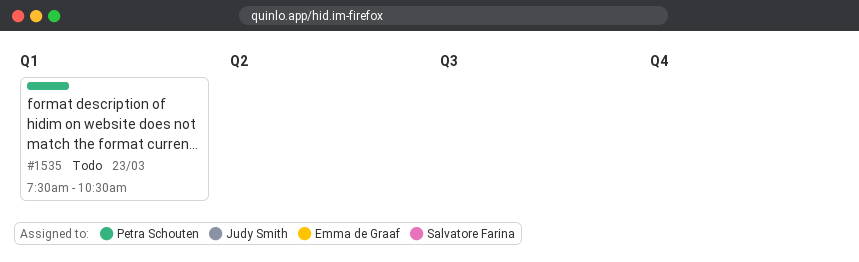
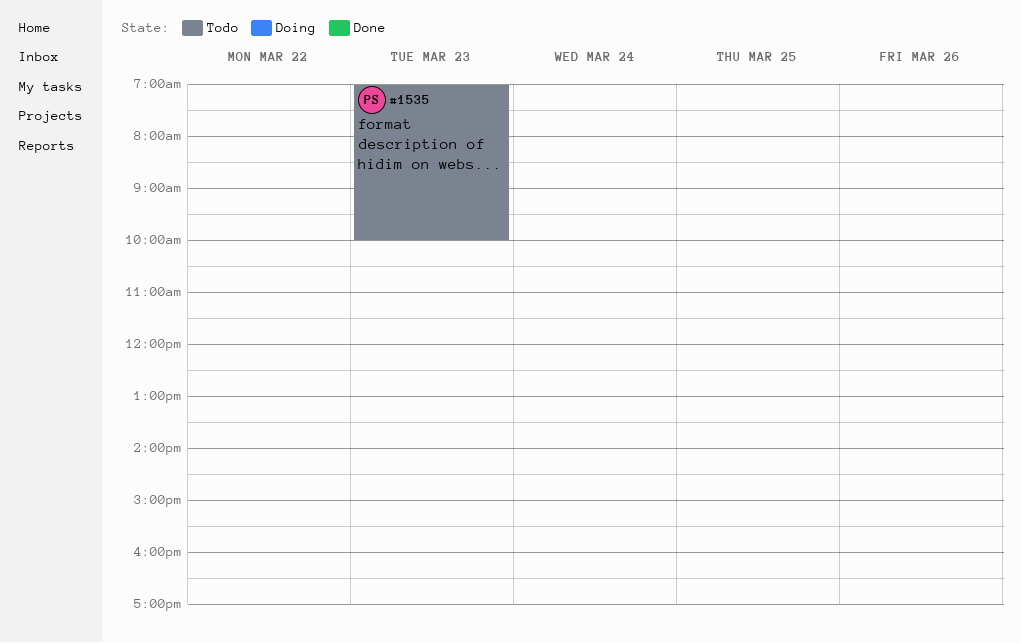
#1535, begins: 07:30 -> 07:00
#1535, ends: 10:30 -> 10:00

